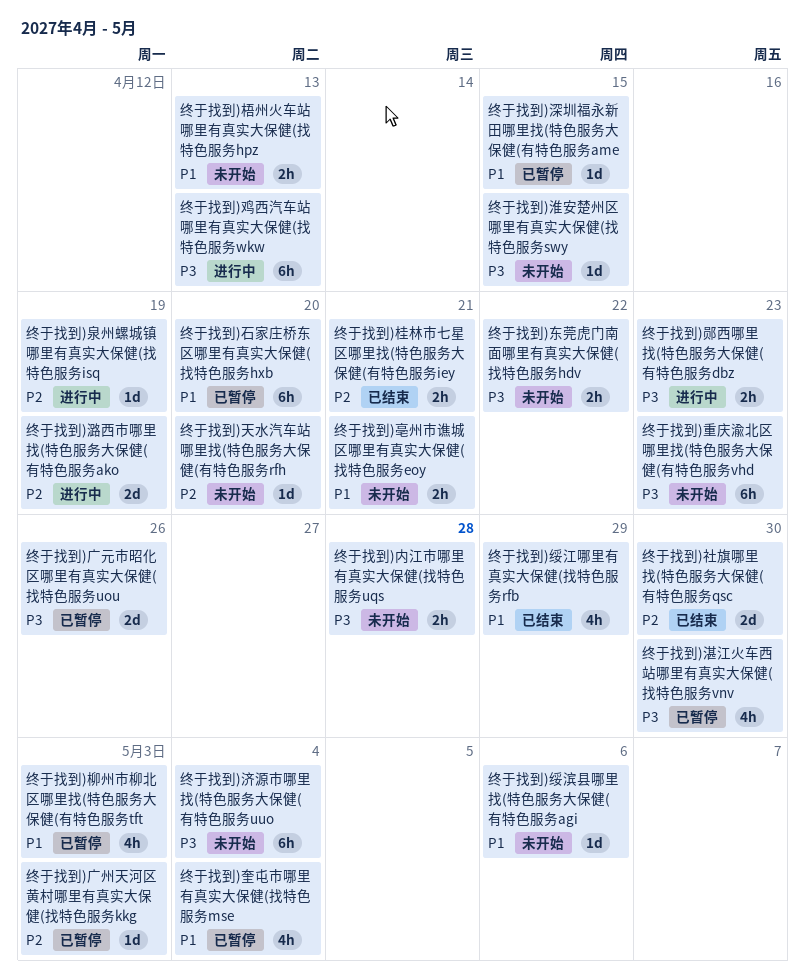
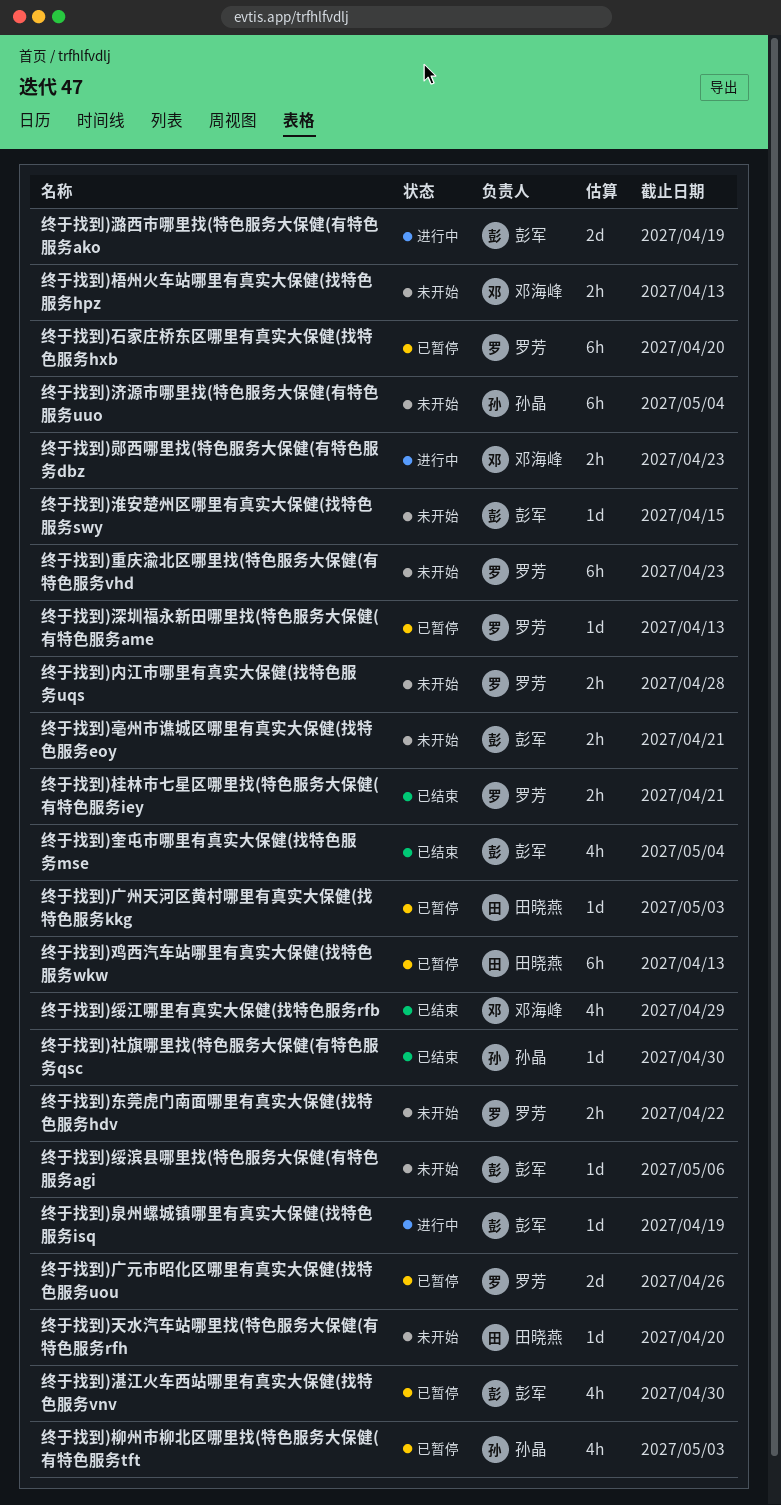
终于找到)奎屯市哪里有真实大保健(找特色服务mse, status: 已暂停 -> 已结束
终于找到)深圳福永新田哪里找(特色服务大保健(有特色服务ame, due: Apr 15 -> Apr 13
终于找到)社旗哪里找(特色服务大保健(有特色服务qsc, estimate: 2d -> 1d
终于找到)鸡西汽车站哪里有真实大保健(找特色服务wkw, status: 进行中 -> 已暂停

